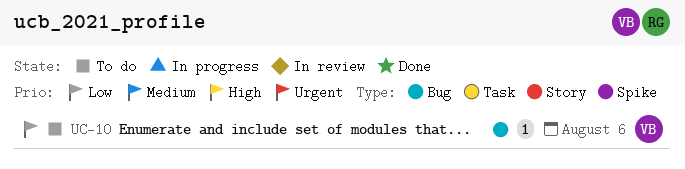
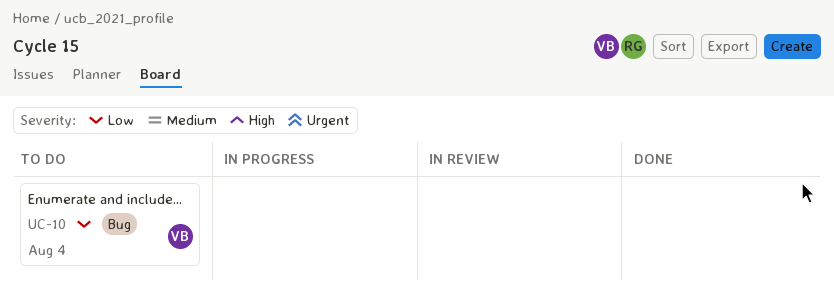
UC-10, due: Aug 6 -> Aug 4

